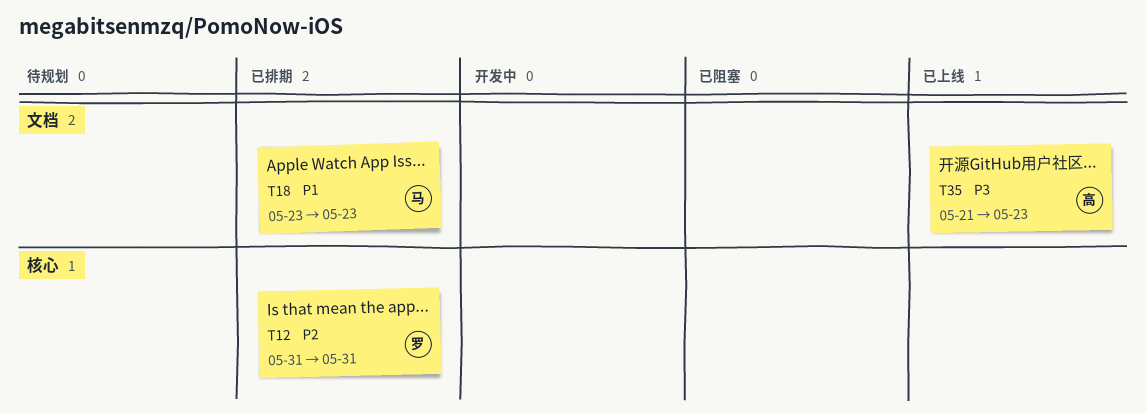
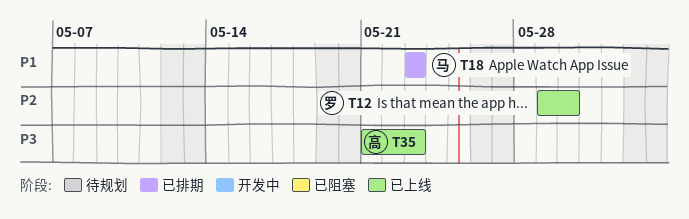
T12, status: 已排期 -> 已上线
T12, start: May 31 -> May 29
T12, due: May 31 -> May 30

